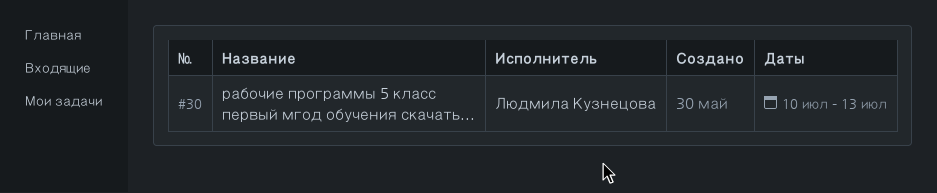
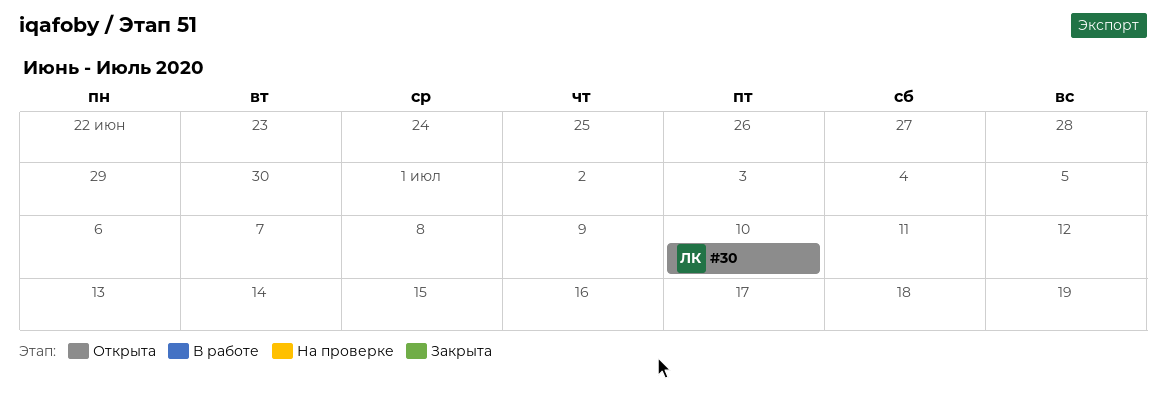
#30, due: Jul 13 -> Jul 10

